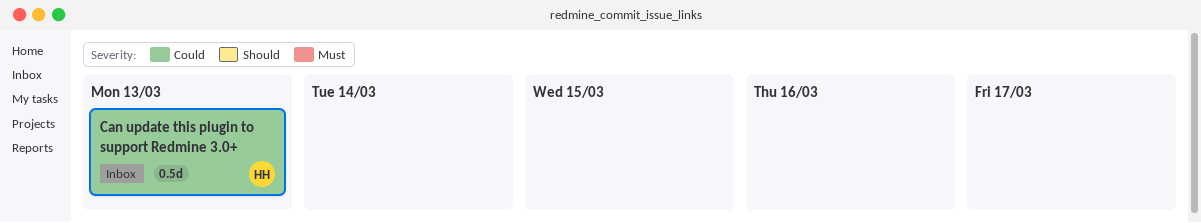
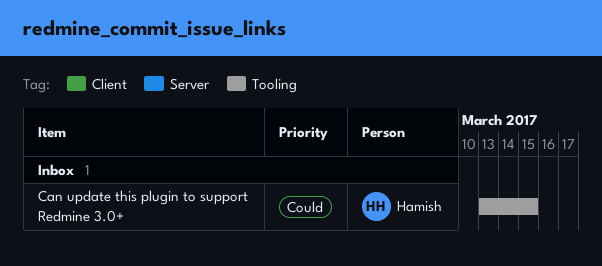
Can update this plugin to support Redmine 3.0+, due: Mar 13 -> Mar 15

